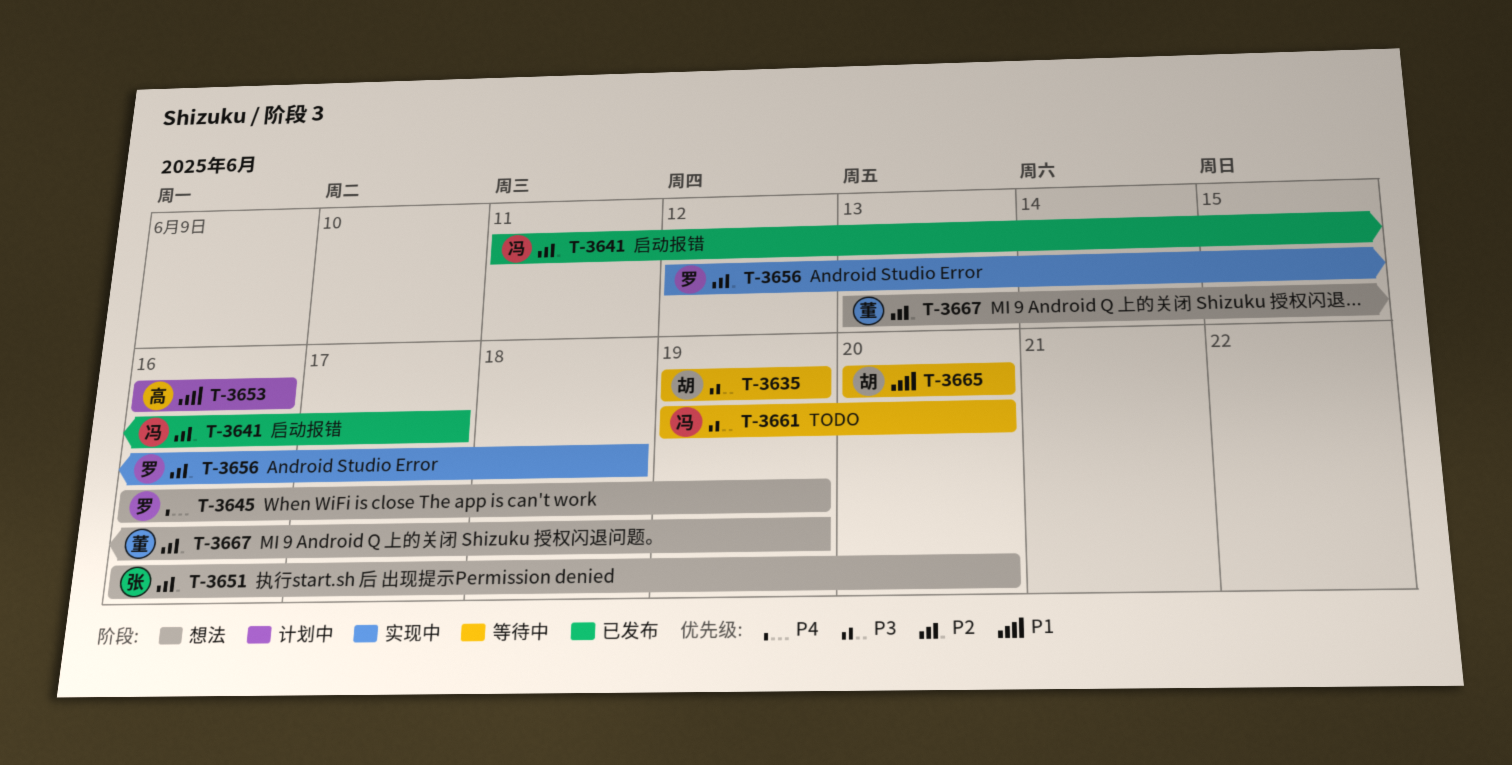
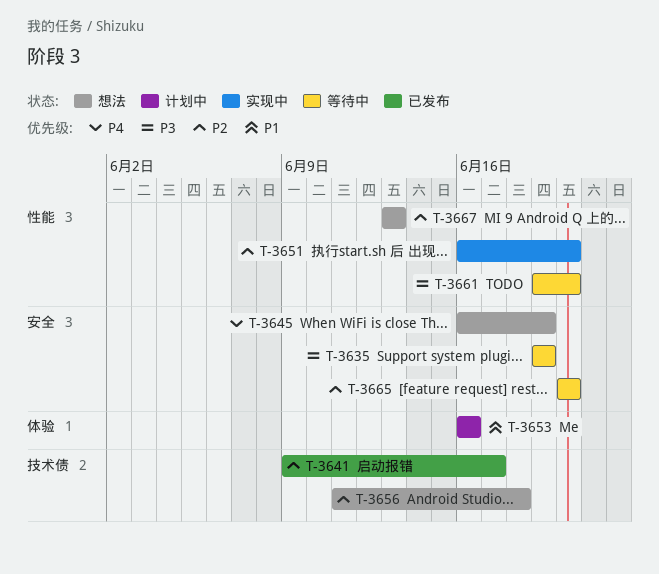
T-3641, start: Jun 11 -> Jun 9
T-3651, status: 想法 -> 实现中
T-3656, status: 实现中 -> 想法
T-3656, start: Jun 12 -> Jun 11
T-3665, priority: P1 -> P2
T-3667, due: Jun 19 -> Jun 13

